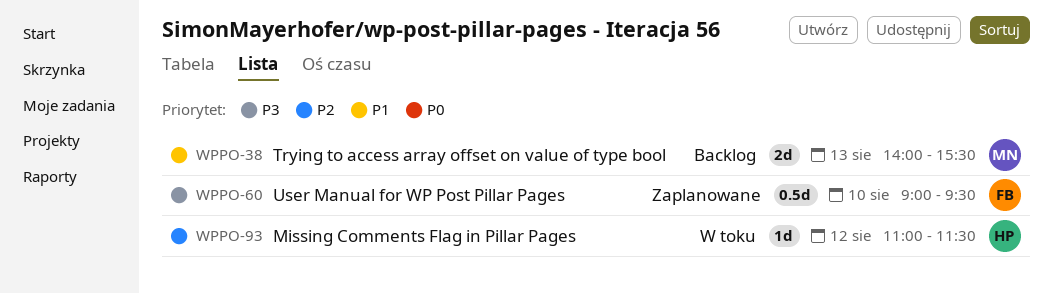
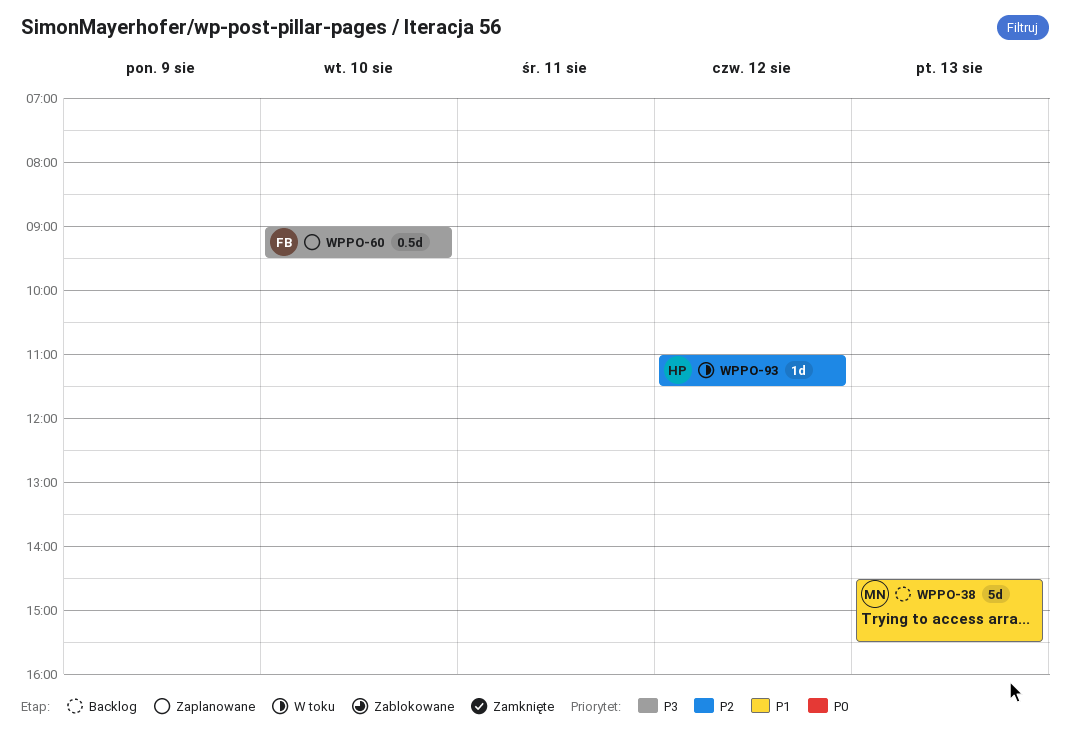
WPPO-38, estimate: 2d -> 5d
WPPO-38, begins: 14:00 -> 14:30

